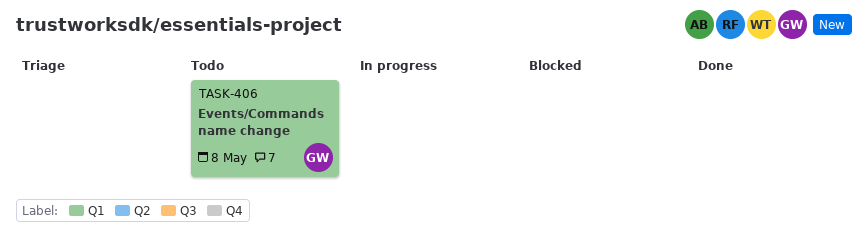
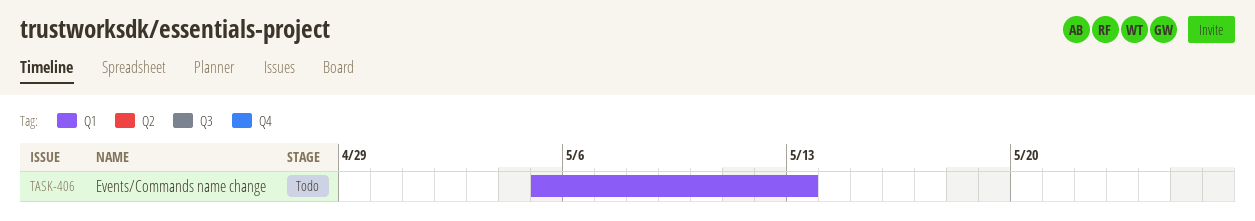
TASK-406, due: May 8 -> May 13

